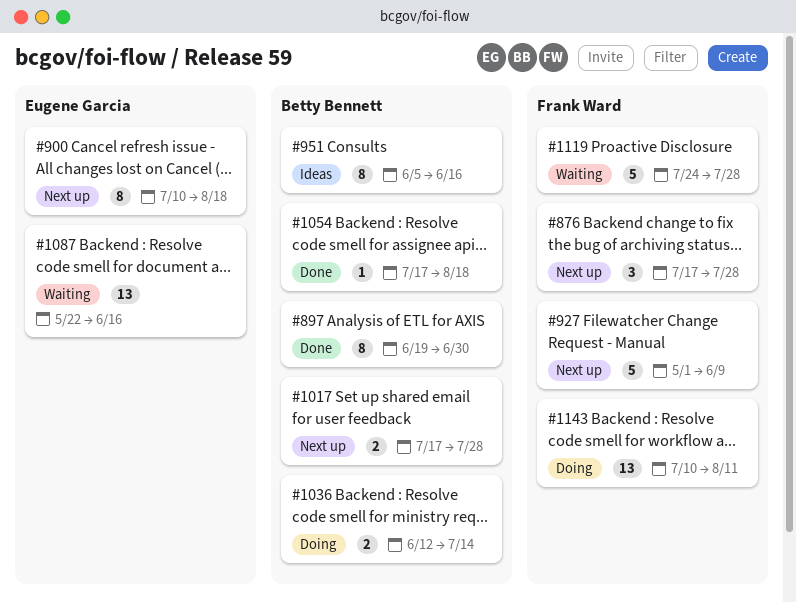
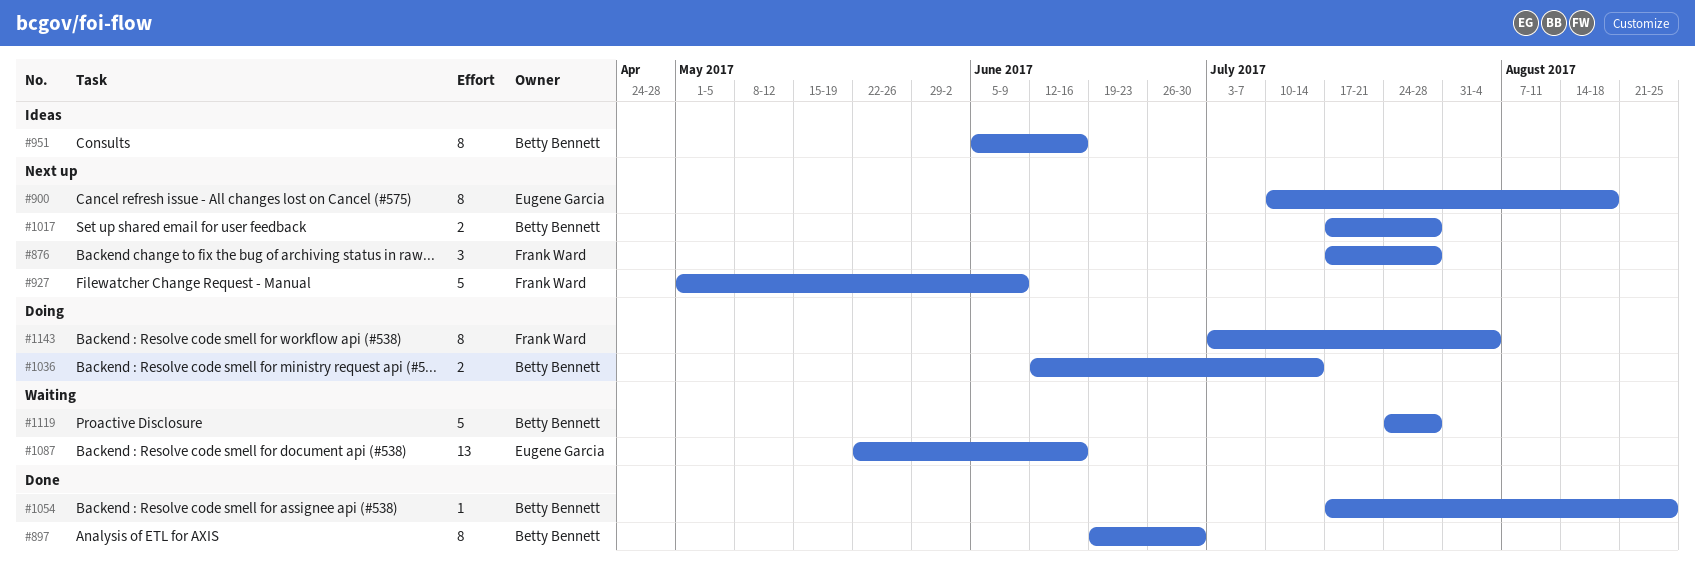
#1054, due: Aug 18 -> Aug 25
#1119, owner: Frank Ward -> Betty Bennett
#1143, estimate: 13 -> 8
#1143, start: Jul 10 -> Jul 3
#1143, due: Aug 11 -> Aug 4

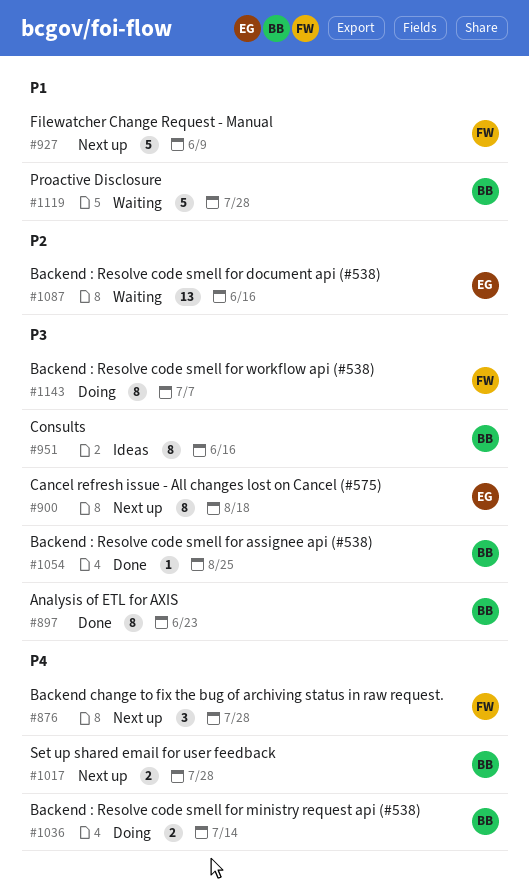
#897, due: Jun 30 -> Jun 23
#1143, due: Aug 4 -> Jul 7

